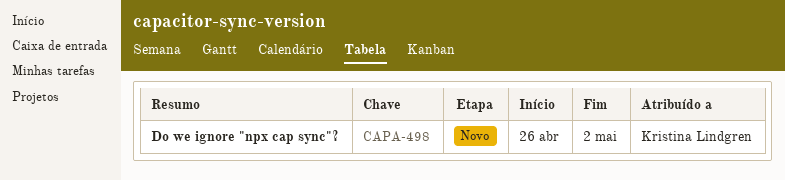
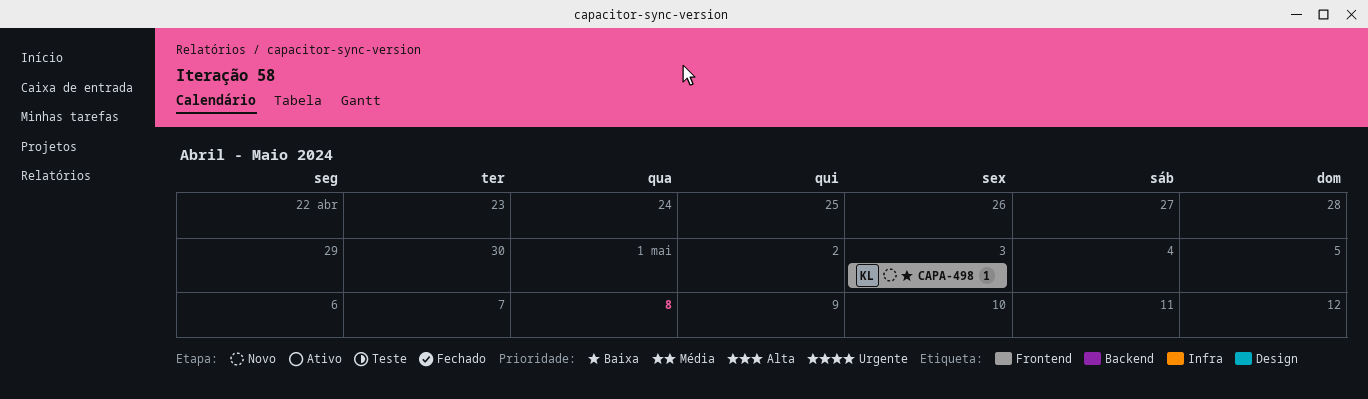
CAPA-498, start: Apr 26 -> May 3
CAPA-498, due: May 2 -> May 3

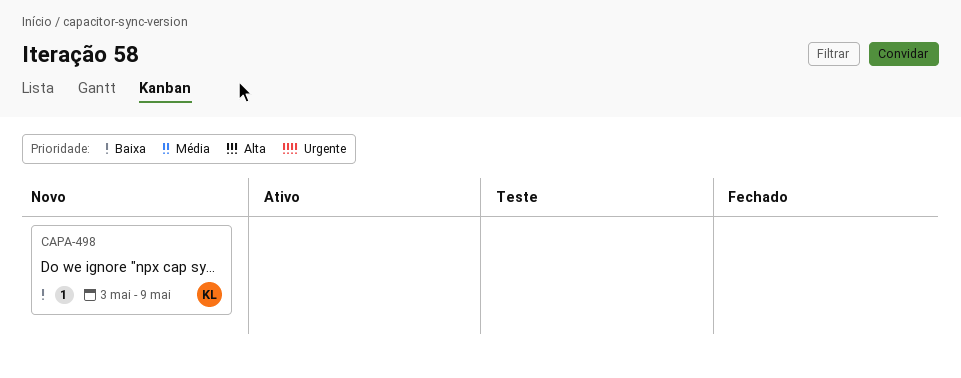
CAPA-498, due: May 3 -> May 9

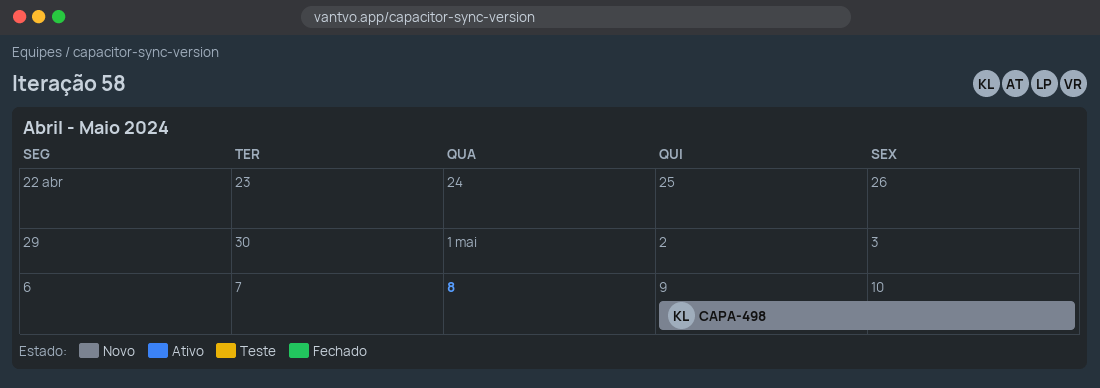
CAPA-498, start: May 3 -> May 9
CAPA-498, due: May 9 -> May 10

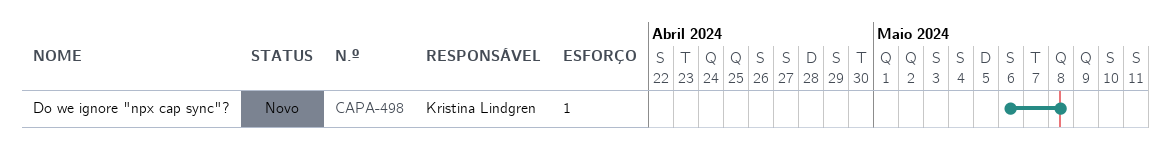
CAPA-498, start: May 9 -> May 6
CAPA-498, due: May 10 -> May 8

